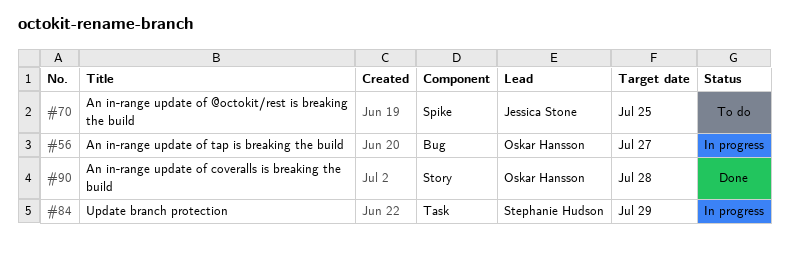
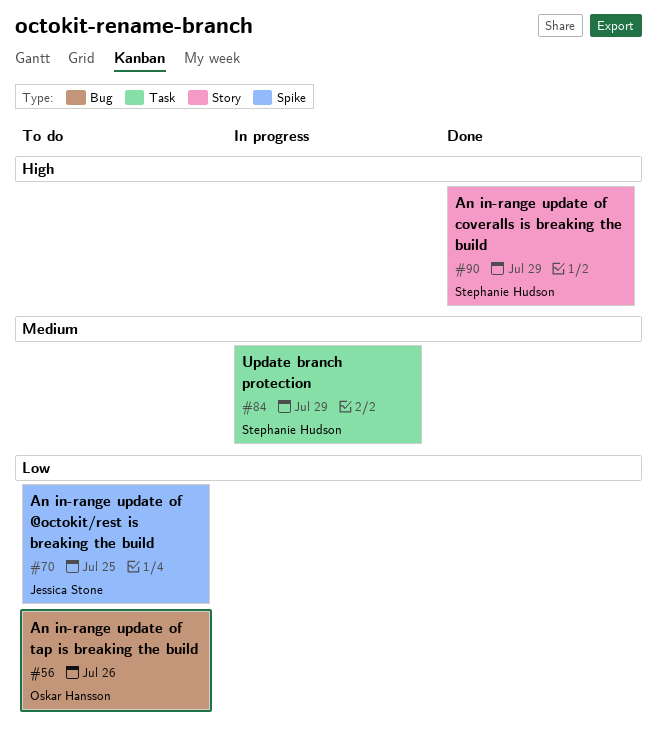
#56, status: In progress -> To do
#56, due: Jul 27 -> Jul 26
#90, owner: Oskar Hansson -> Stephanie Hudson
#90, due: Jul 28 -> Jul 29

